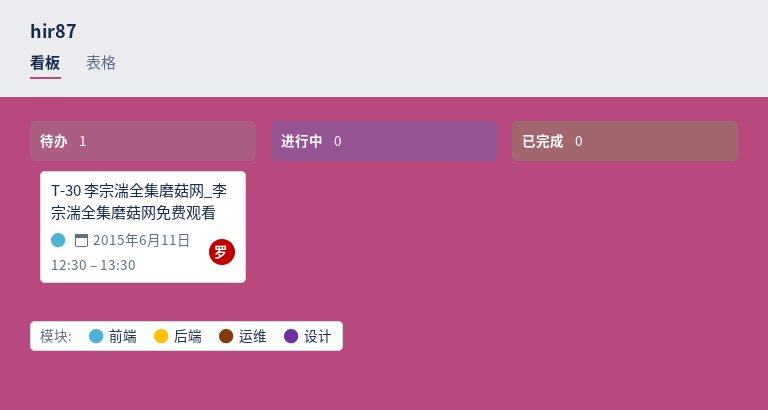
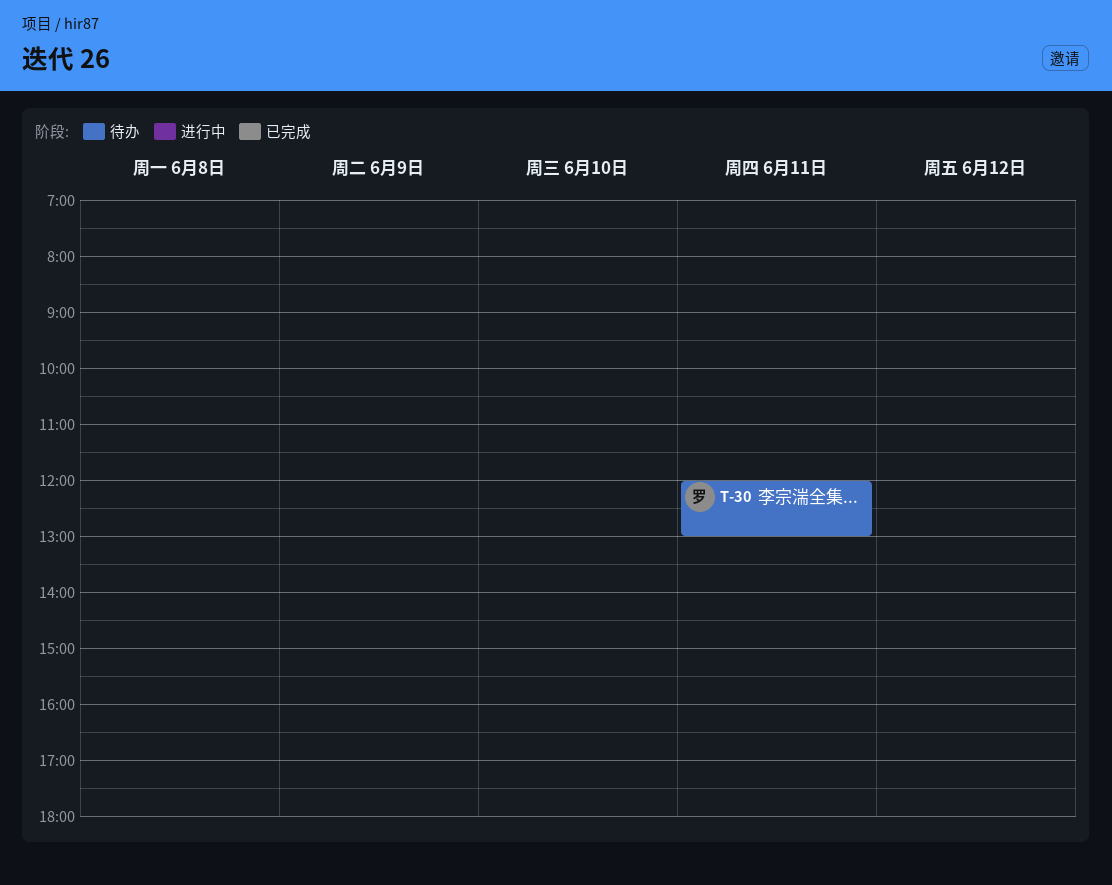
T-30, begins: 12:30 -> 12:00
T-30, ends: 13:30 -> 13:00

